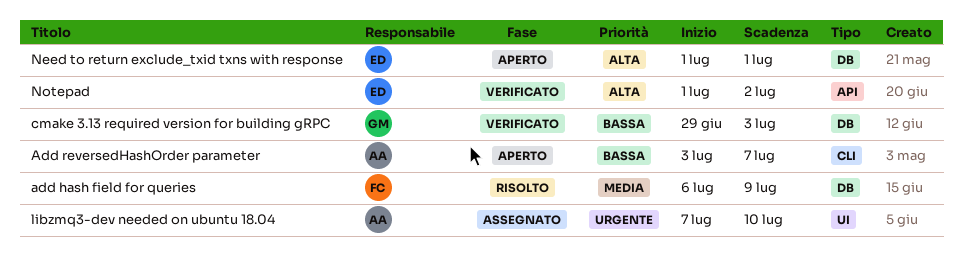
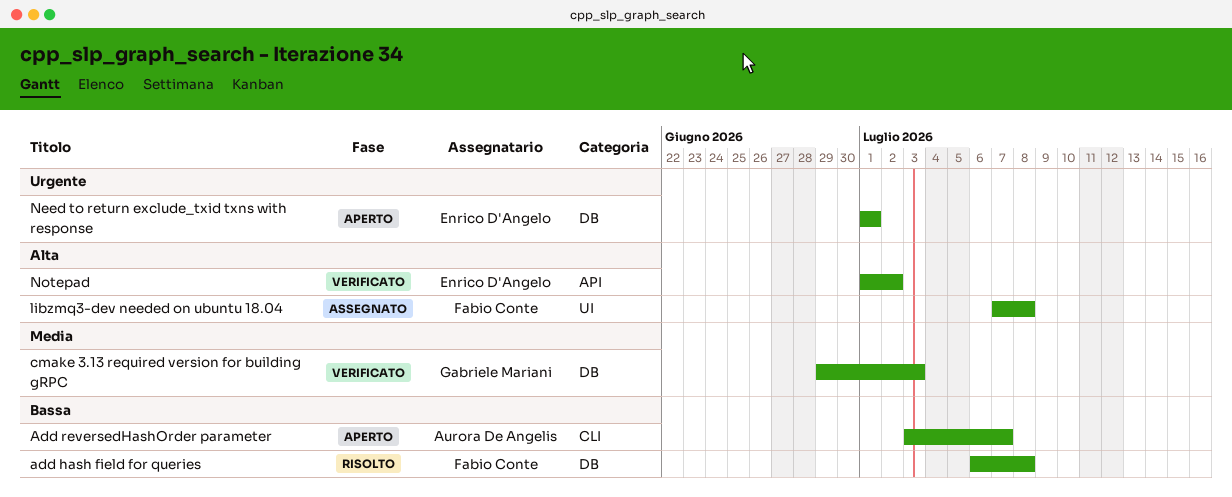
add hash field for queries, priority: Media -> Bassa
add hash field for queries, due: Jul 9 -> Jul 8
cmake 3.13 required version for building gRPC, priority: Bassa -> Media
libzmq3-dev needed on ubuntu 18.04, owner: Aurora De Angelis -> Fabio Conte
libzmq3-dev needed on ubuntu 18.04, priority: Urgente -> Alta
libzmq3-dev needed on ubuntu 18.04, due: Jul 10 -> Jul 8
Need to return exclude_txid txns with response, priority: Alta -> Urgente

